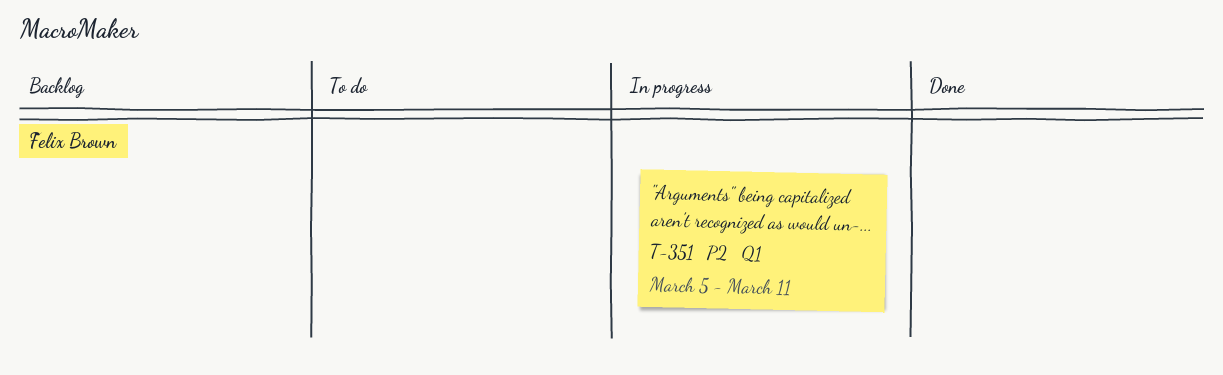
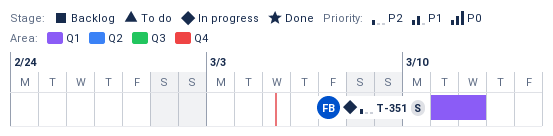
T-351, start: Mar 5 -> Mar 11
T-351, due: Mar 11 -> Mar 12

